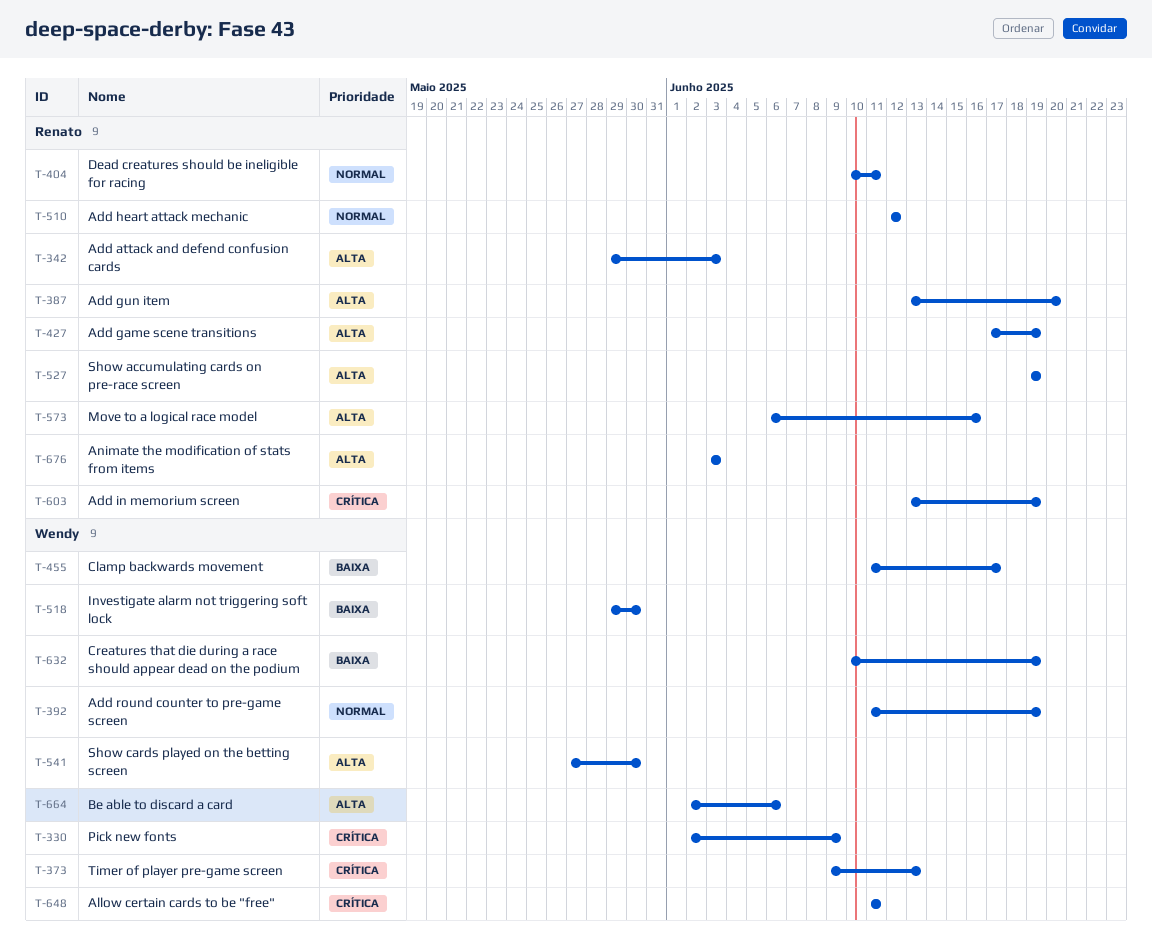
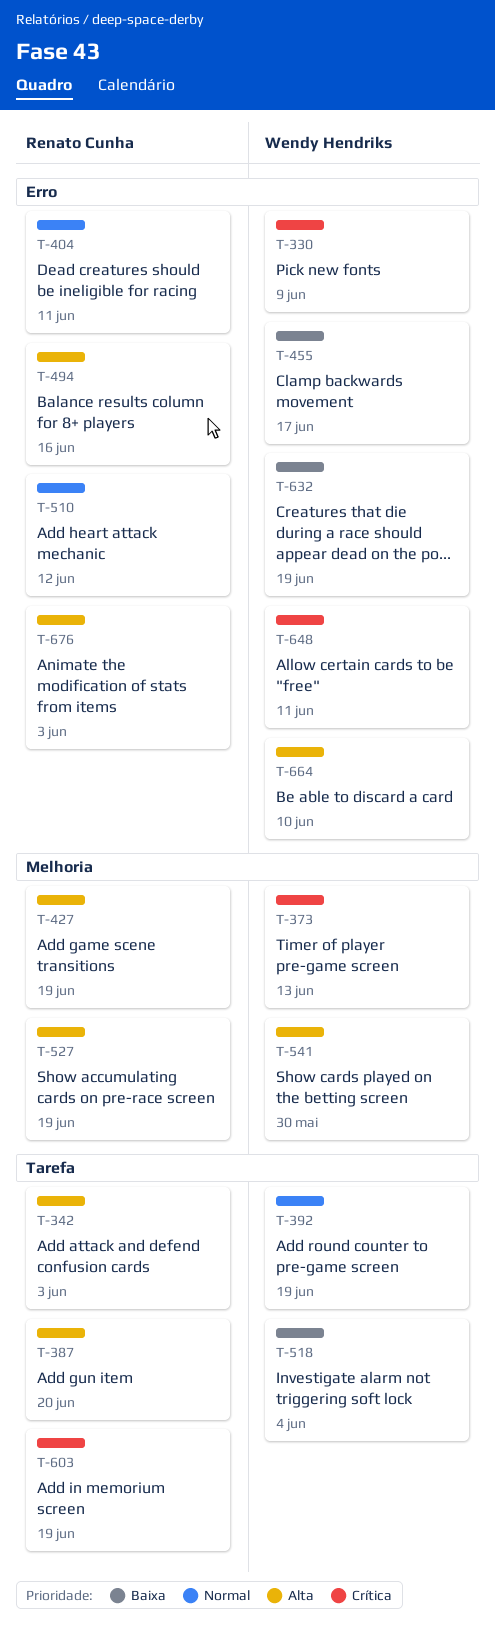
T-494: none -> present
T-518, due: May 30 -> Jun 4
T-573: present -> none
T-664, due: Jun 6 -> Jun 10

